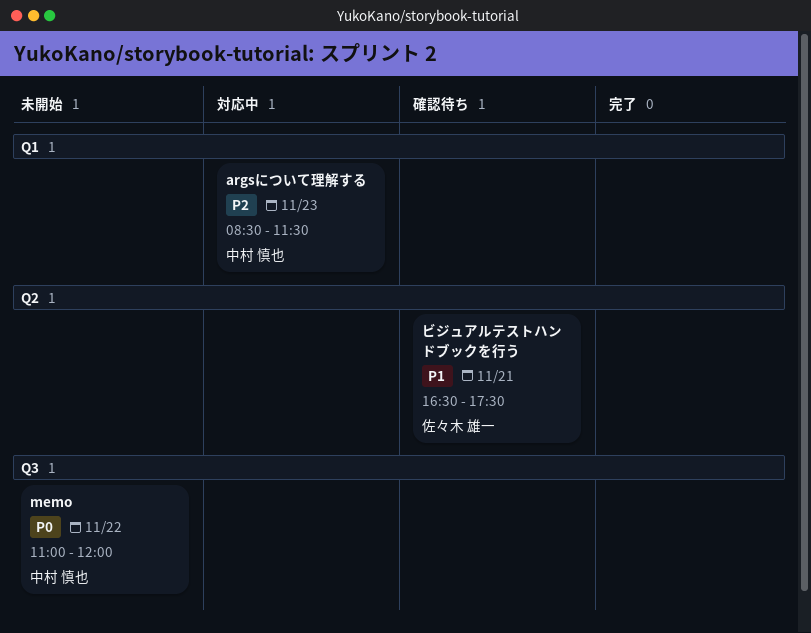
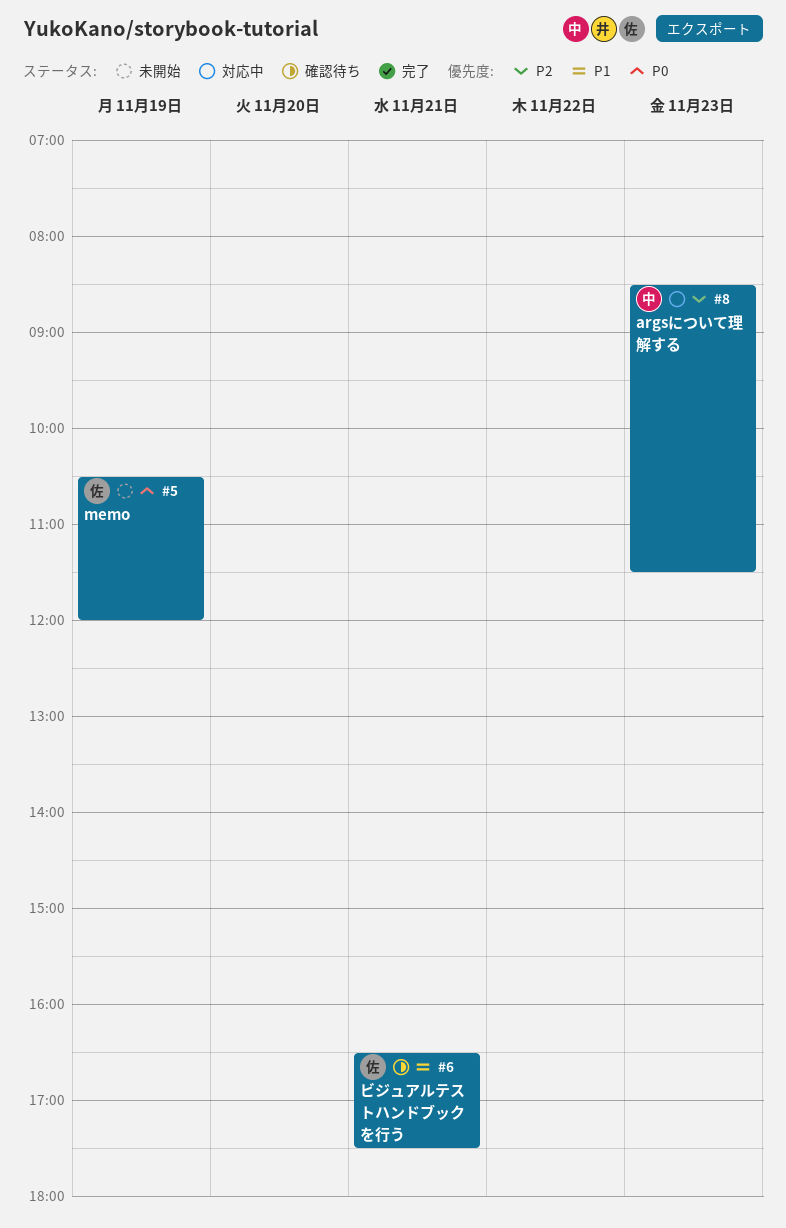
memo, owner: 中村 慎也 -> 佐々木 雄一
memo, day: Nov 22 -> Nov 19
memo, begins: 11:00 -> 10:30

